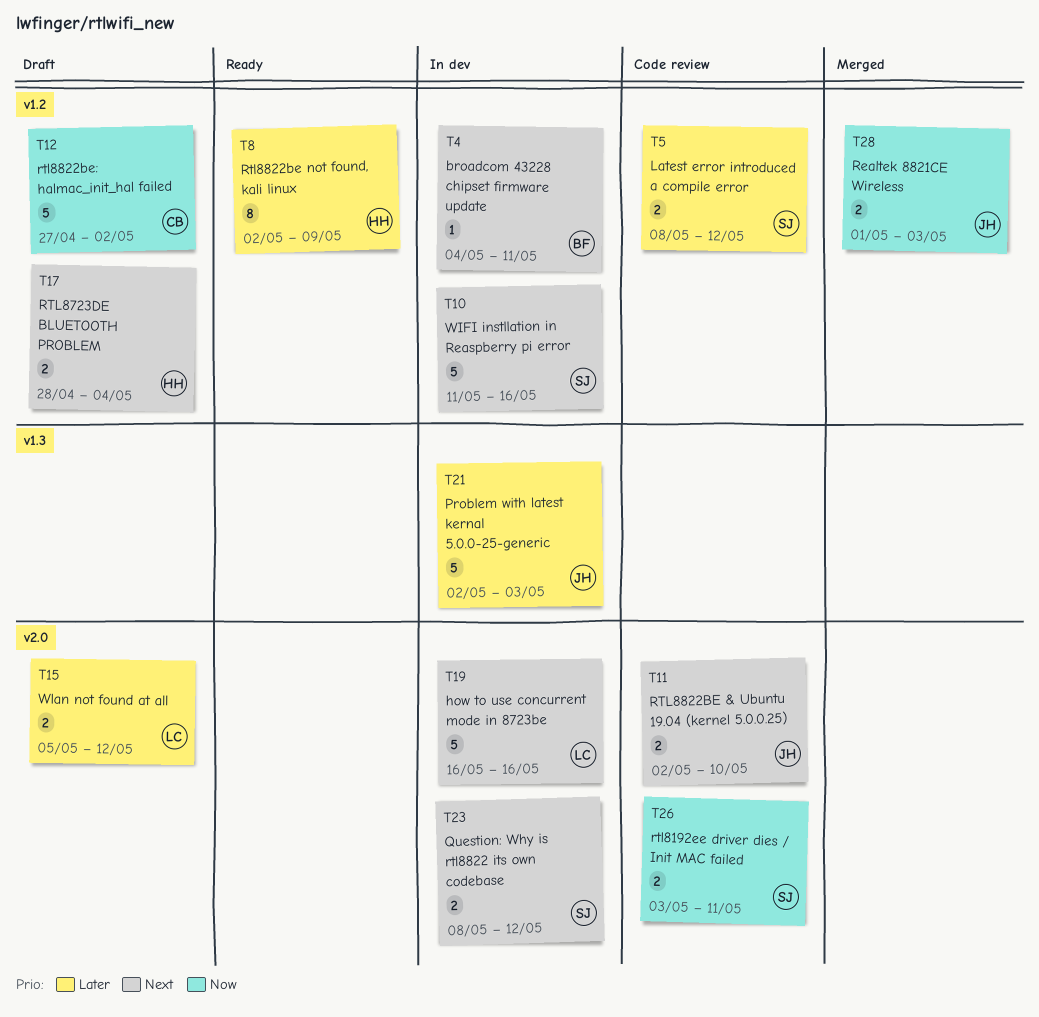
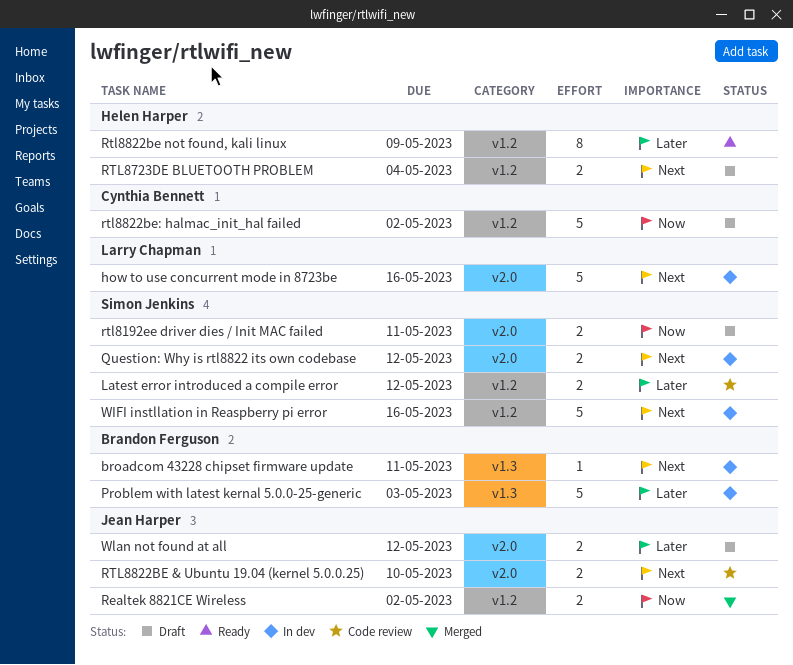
broadcom 43228 chipset firmware update, label: v1.2 -> v1.3
Problem with latest kernal 5.0.0-25-generic, owner: Jean Harper -> Brandon Ferguson
Realtek 8821CE Wireless, due: May 3 -> May 2
rtl8192ee driver dies / Init MAC failed, status: Code review -> Draft
Wlan not found at all, owner: Larry Chapman -> Jean Harper

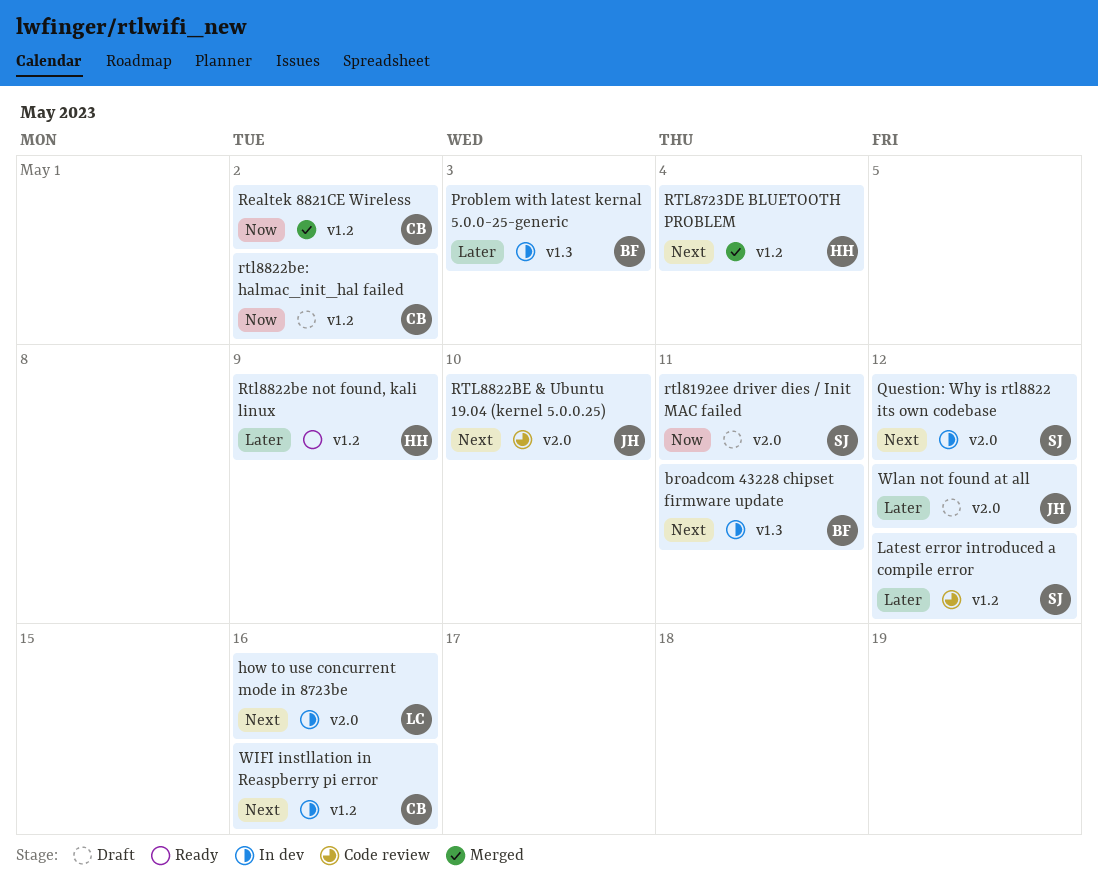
Realtek 8821CE Wireless, owner: Jean Harper -> Cynthia Bennett
RTL8723DE BLUETOOTH PROBLEM, status: Draft -> Merged
WIFI instllation in Reaspberry pi error, owner: Simon Jenkins -> Cynthia Bennett

